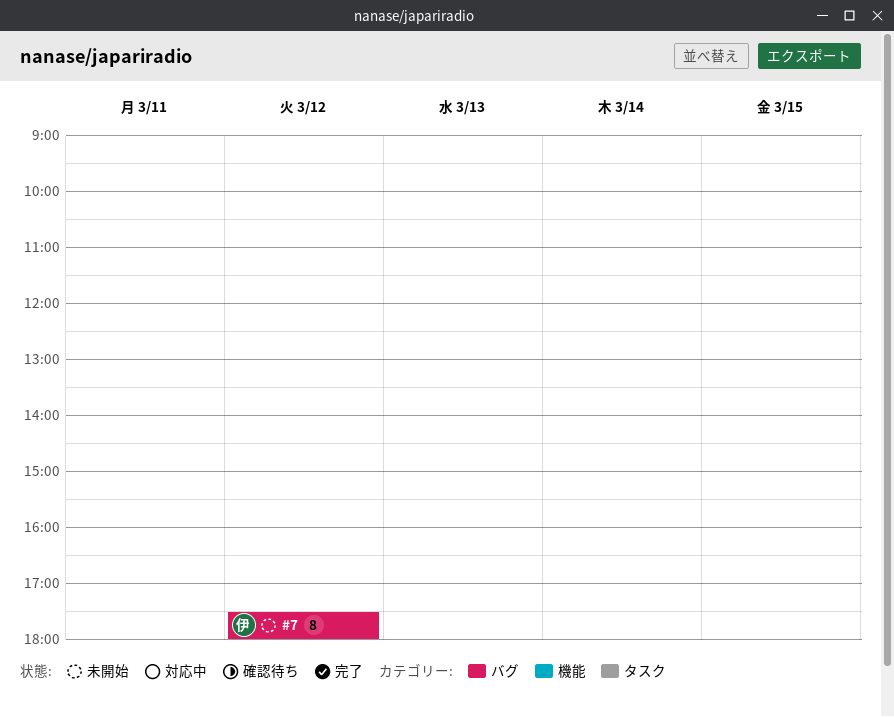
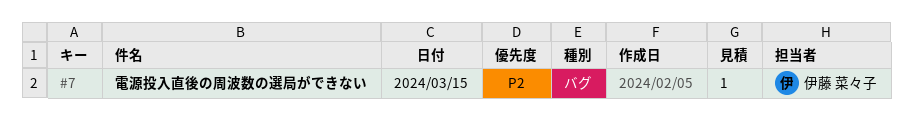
#7, estimate: 8 -> 1
#7, day: Mar 12 -> Mar 15

